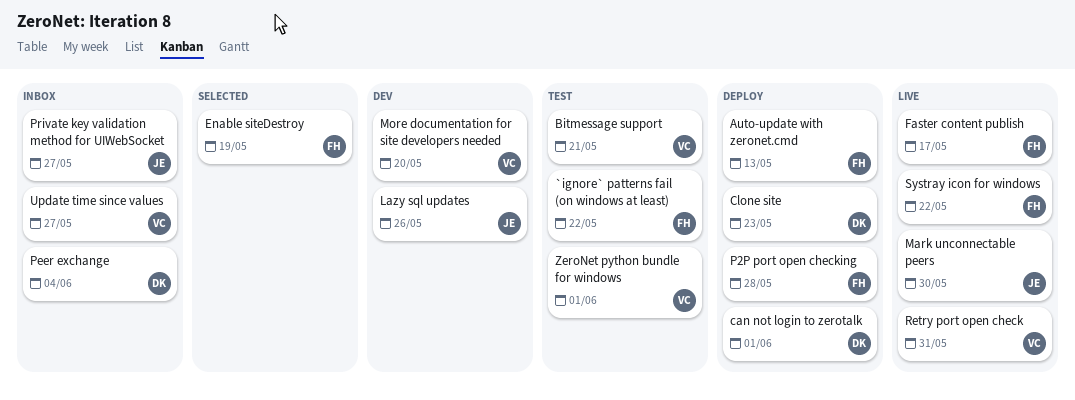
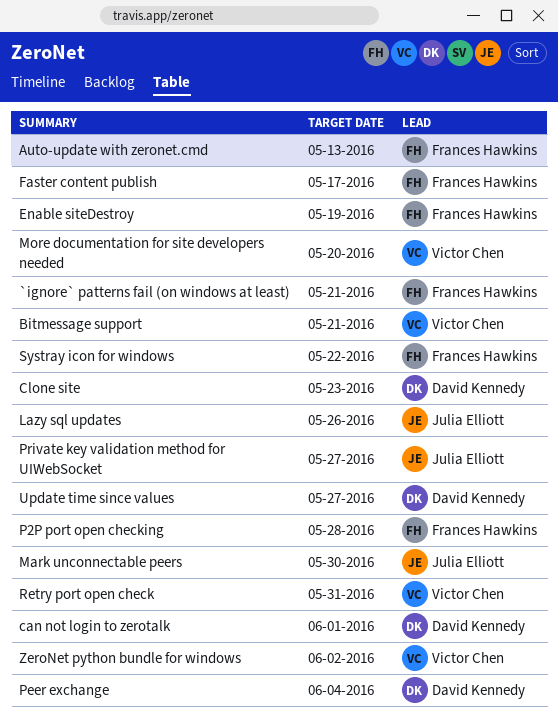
`ignore` patterns fail (on windows at least), due: May 22 -> May 21
Update time since values, owner: Victor Chen -> David Kennedy
ZeroNet python bundle for windows, due: Jun 1 -> Jun 2

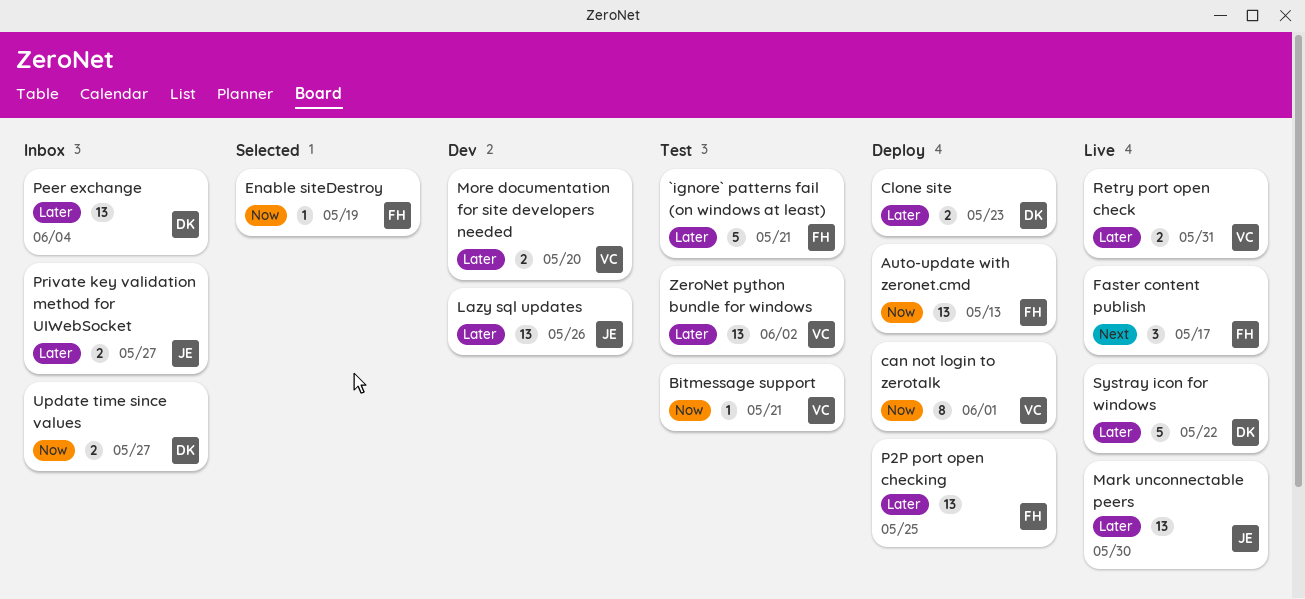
can not login to zerotalk, owner: David Kennedy -> Victor Chen
P2P port open checking, due: May 28 -> May 25
Systray icon for windows, owner: Frances Hawkins -> David Kennedy

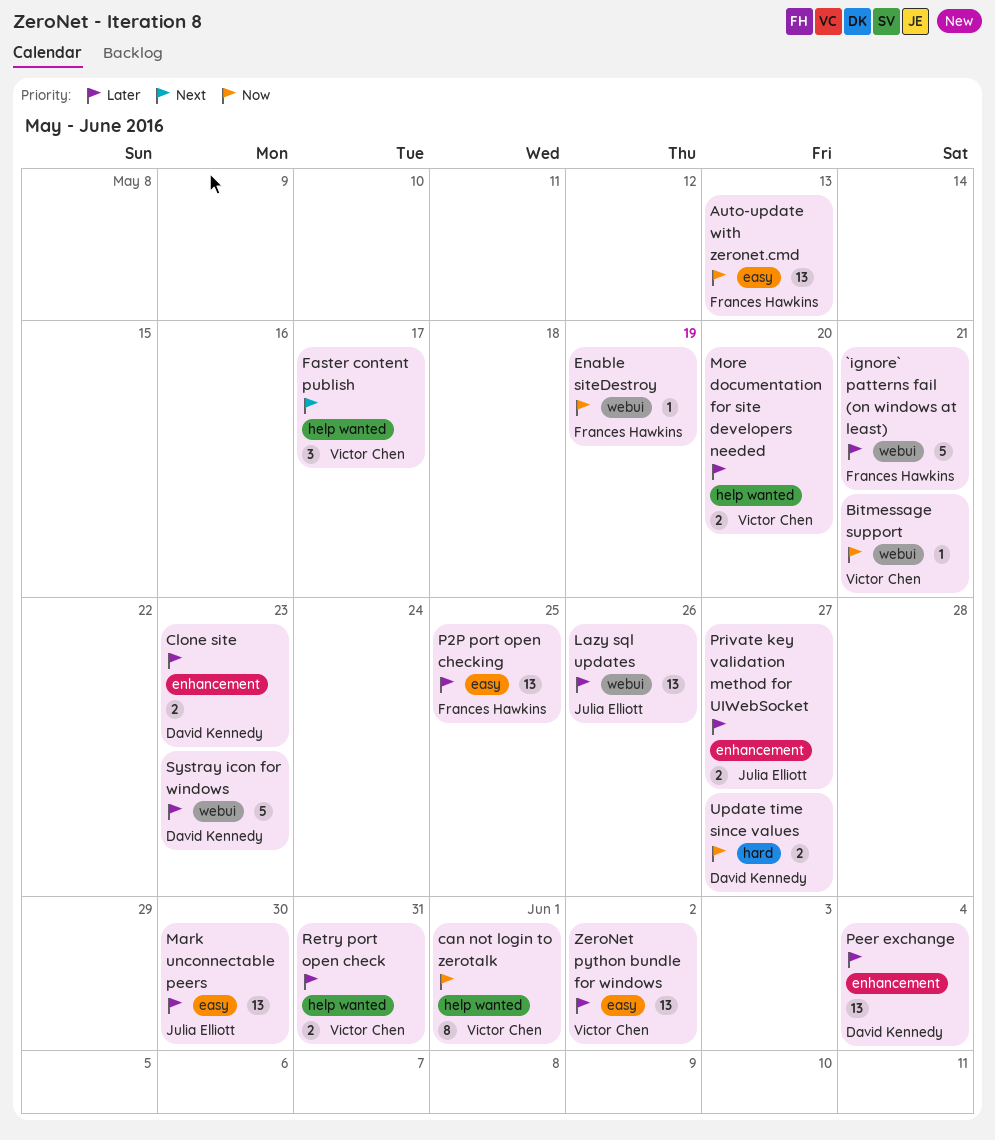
Faster content publish, owner: Frances Hawkins -> Victor Chen
Systray icon for windows, due: May 22 -> May 23

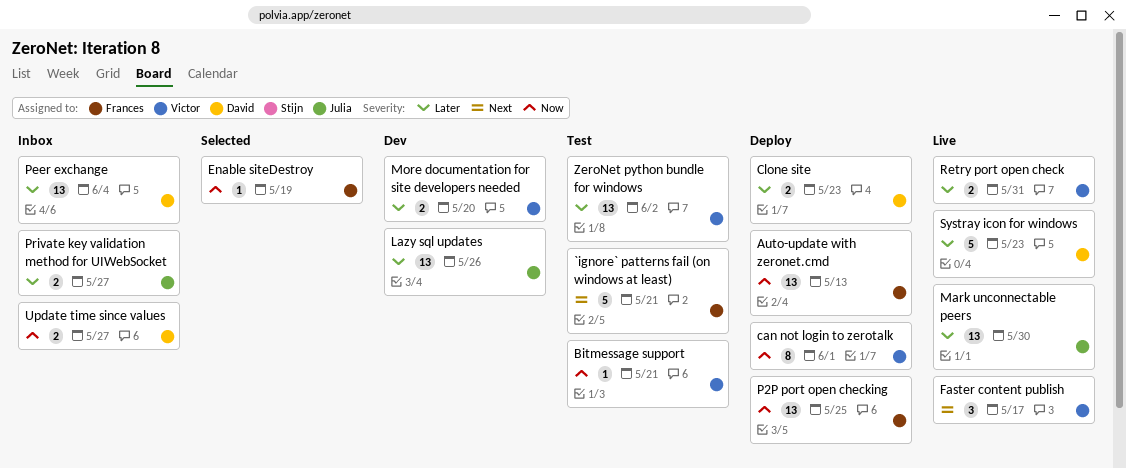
`ignore` patterns fail (on windows at least), priority: Later -> Next
P2P port open checking, priority: Later -> Now

